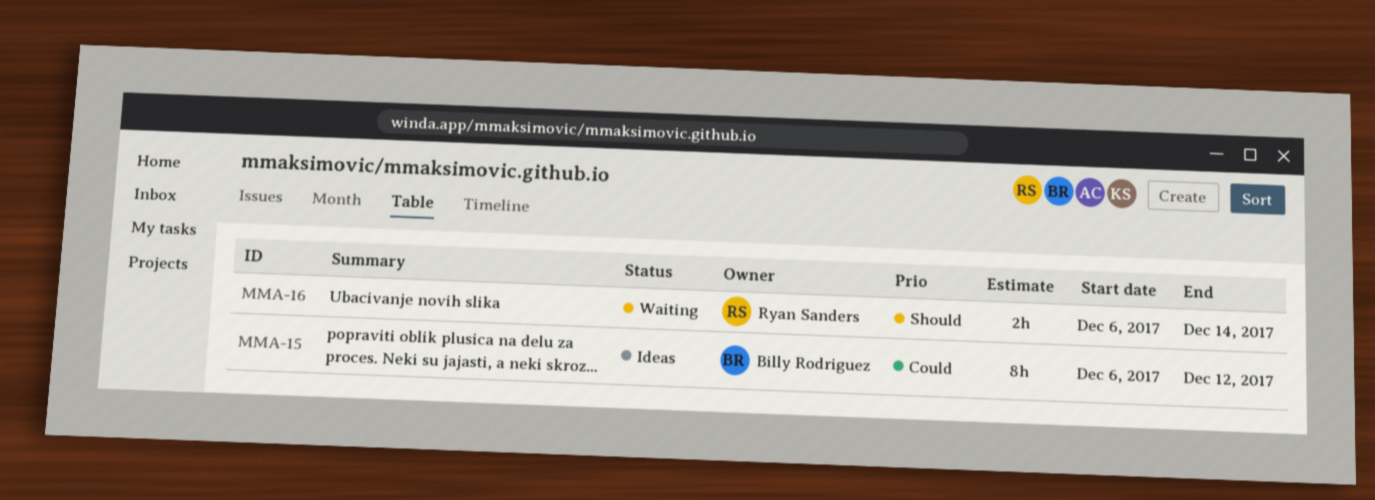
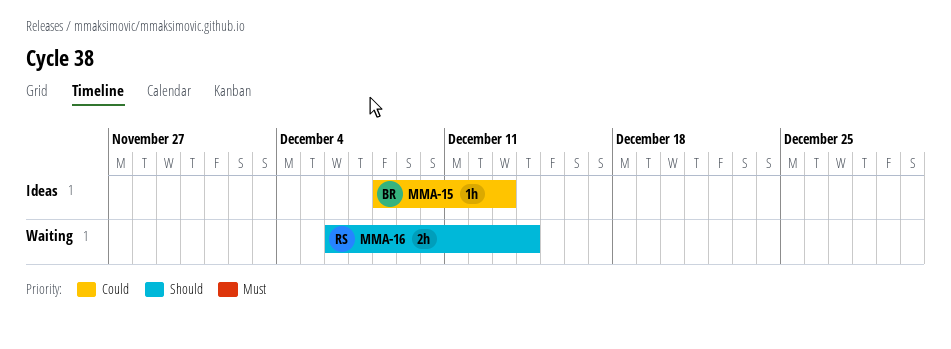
MMA-15, estimate: 8h -> 1h
MMA-15, start: Dec 6 -> Dec 8
MMA-15, due: Dec 12 -> Dec 13

